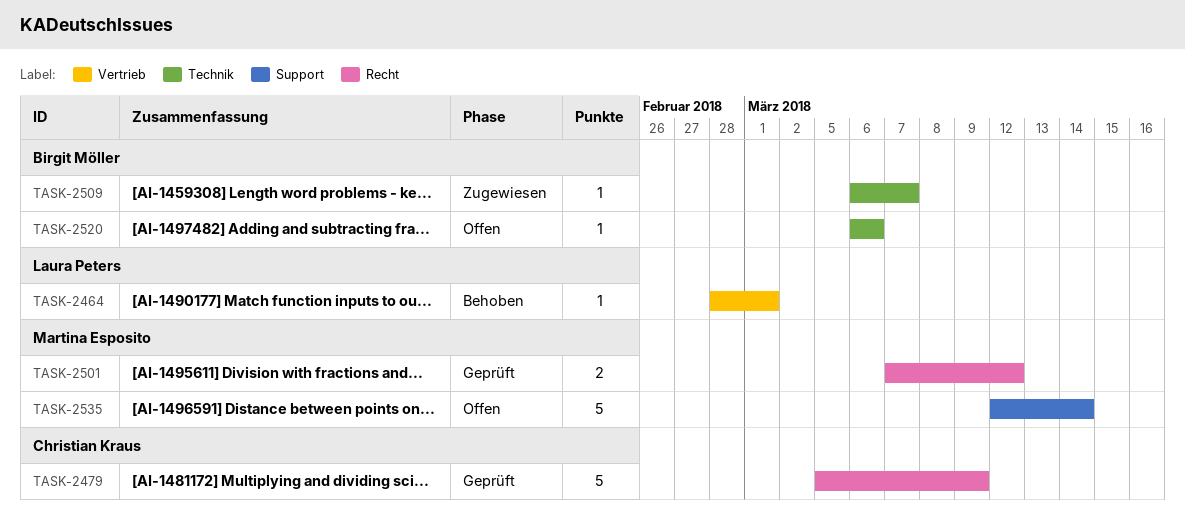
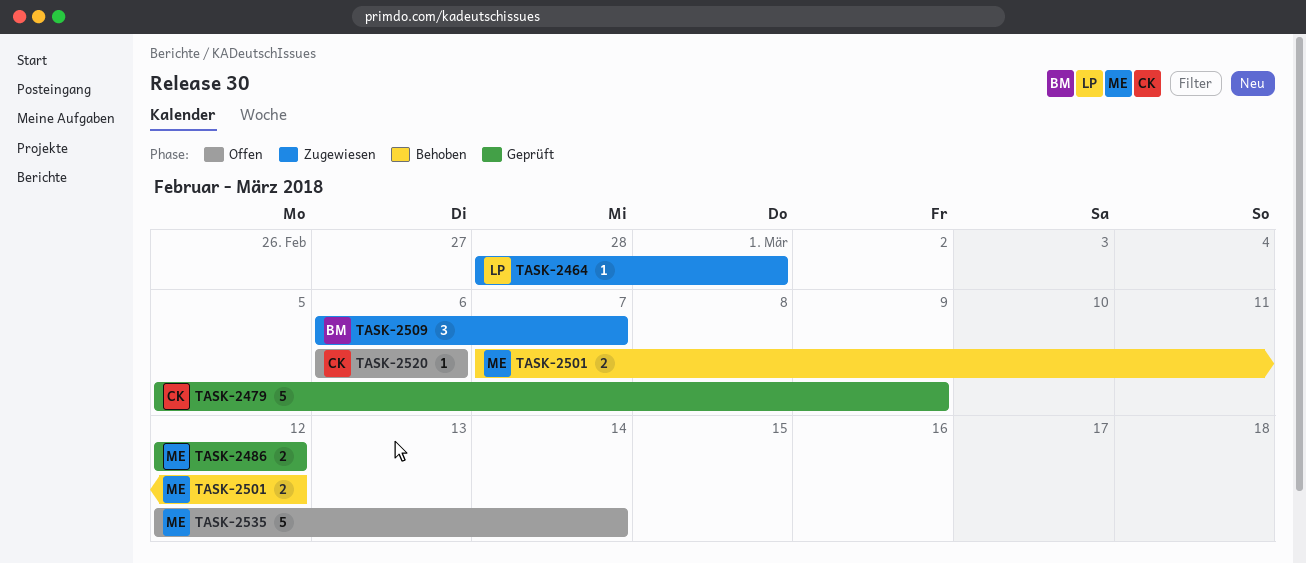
TASK-2464, status: Behoben -> Zugewiesen
TASK-2486: none -> present
TASK-2501, status: Geprüft -> Behoben
TASK-2509, estimate: 1 -> 3
TASK-2520, owner: Birgit Möller -> Christian Kraus

